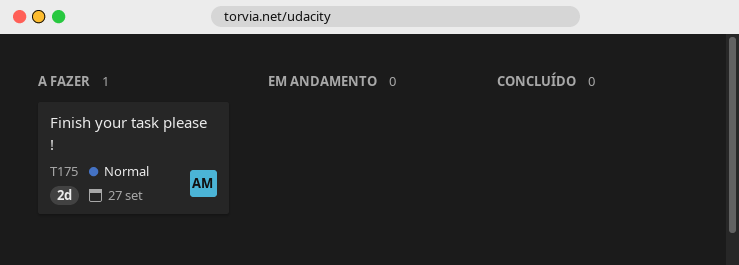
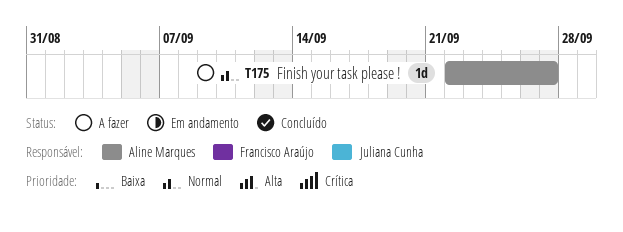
T175, estimate: 2d -> 1d

